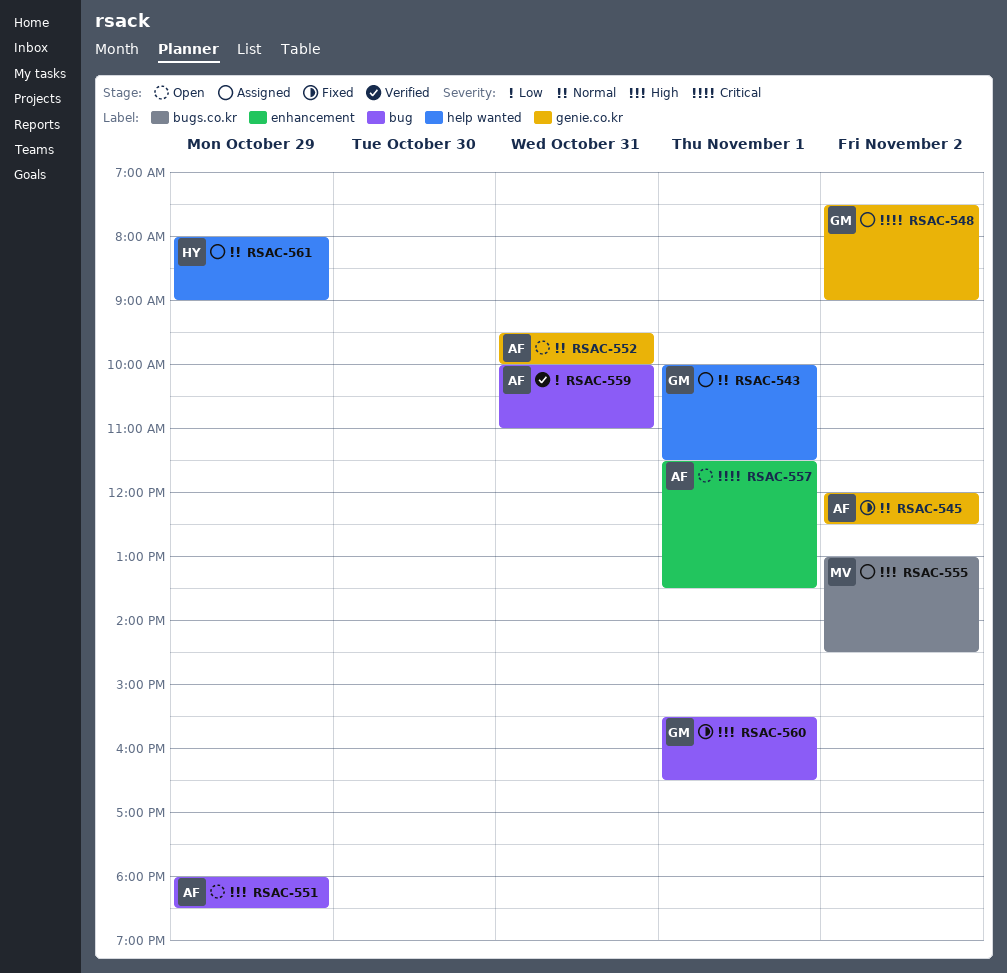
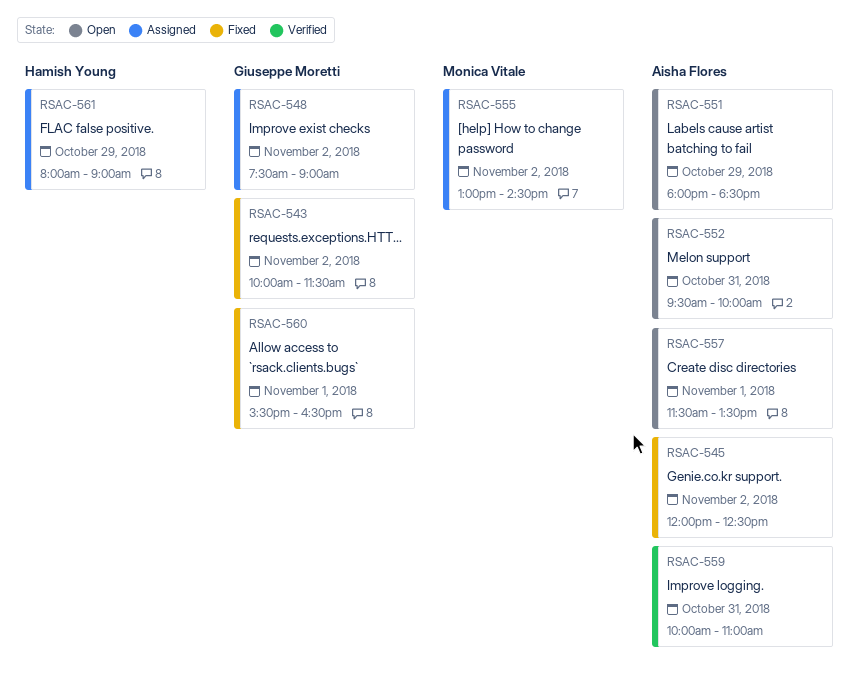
RSAC-543, status: Assigned -> Fixed
RSAC-543, day: Nov 1 -> Nov 2

